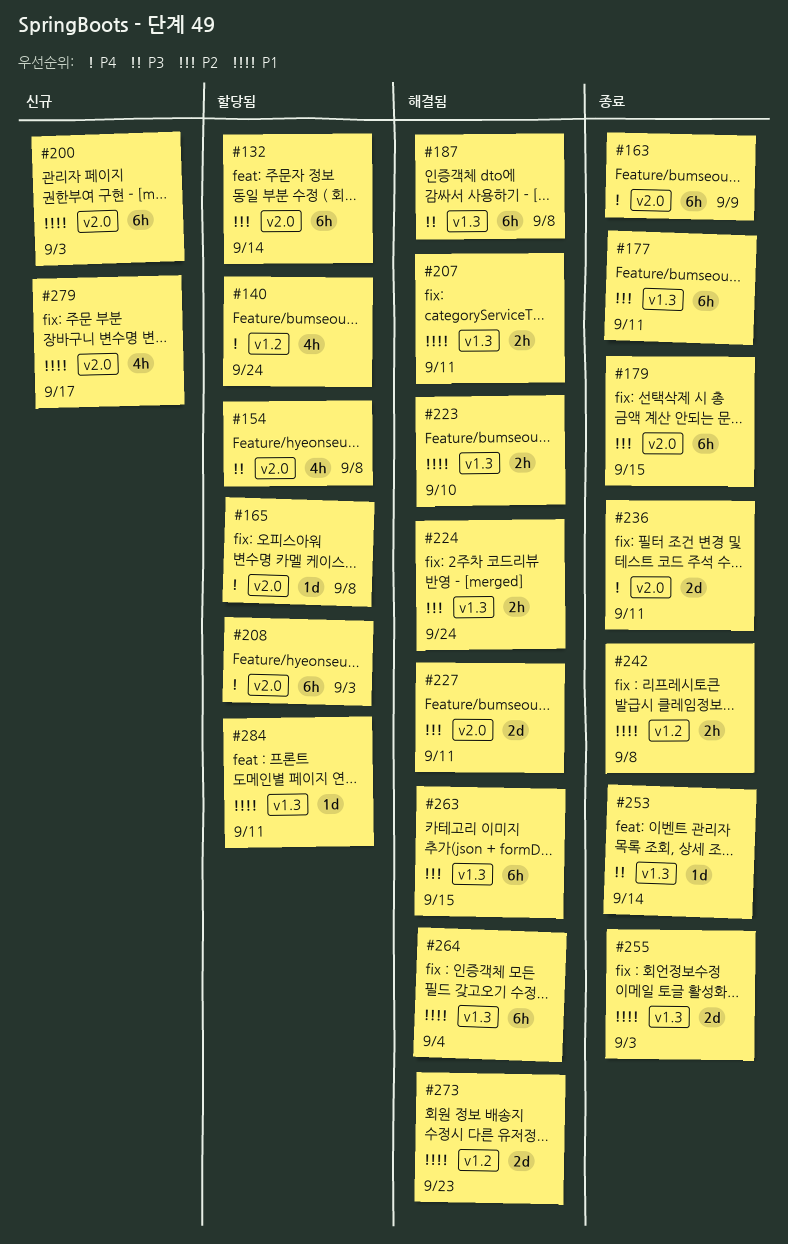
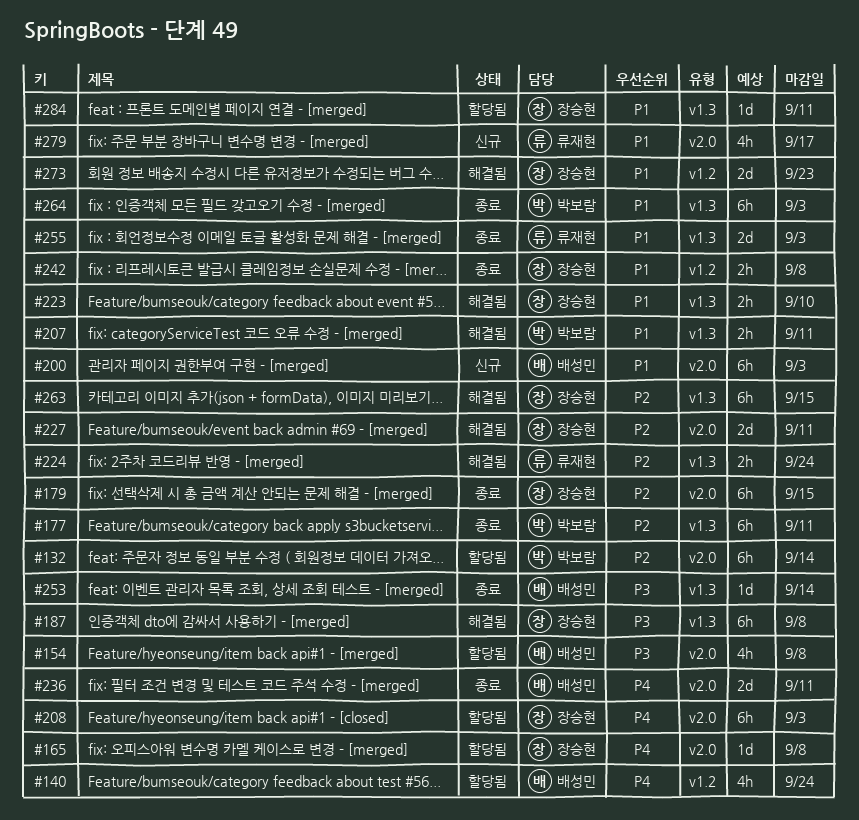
#163: present -> none
#264, status: 해결됨 -> 종료
#264, due: Sep 4 -> Sep 3

